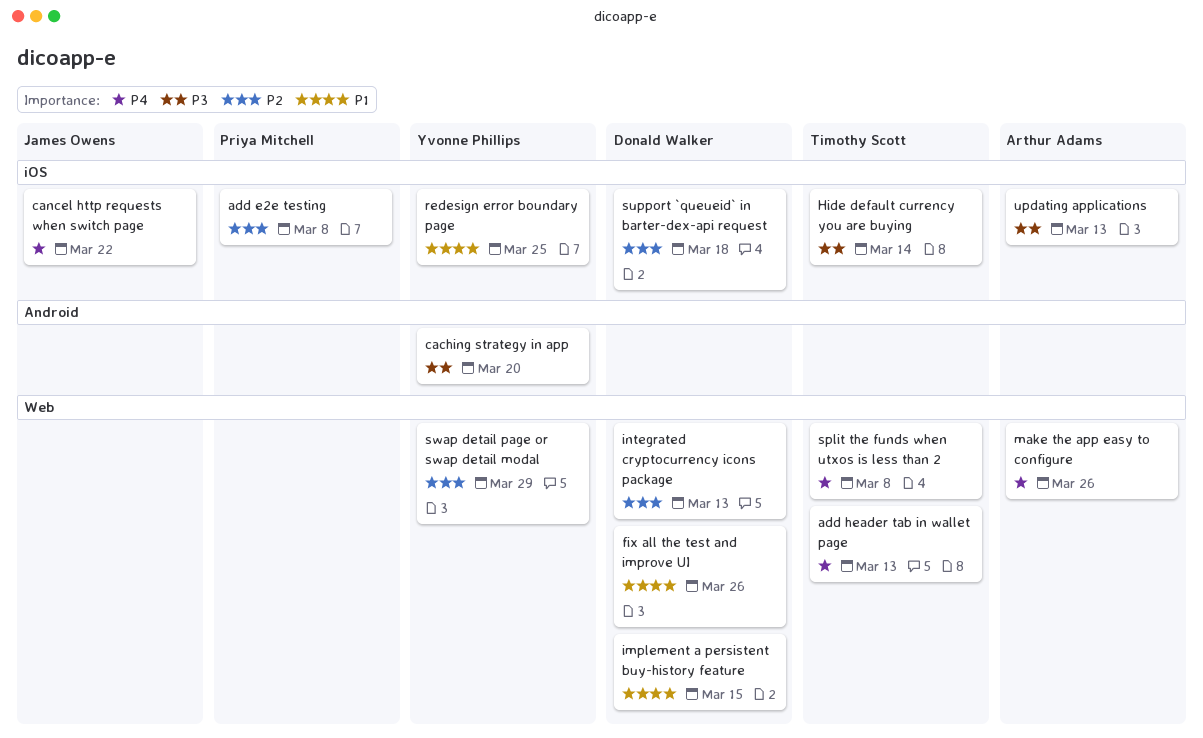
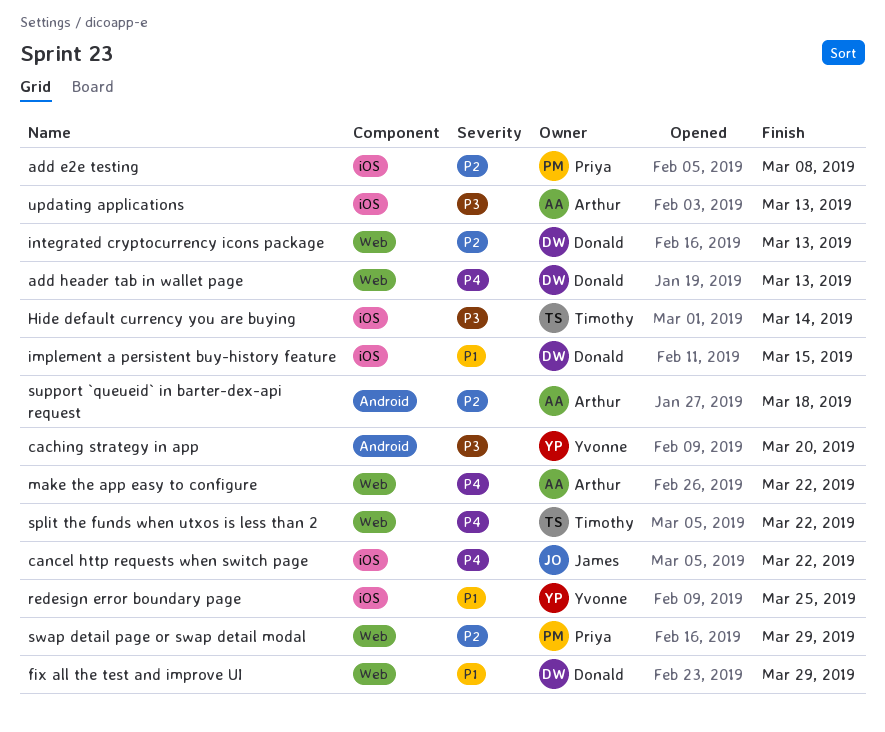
add header tab in wallet page, owner: Timothy Scott -> Donald Walker
fix all the test and improve UI, due: Mar 26 -> Mar 29
implement a persistent buy-history feature, label: Web -> iOS
make the app easy to configure, due: Mar 26 -> Mar 22
split the funds when utxos is less than 2, due: Mar 8 -> Mar 22
support `queueid` in barter-dex-api request, owner: Donald Walker -> Arthur Adams
support `queueid` in barter-dex-api request, label: iOS -> Android
swap detail page or swap detail modal, owner: Yvonne Phillips -> Priya Mitchell

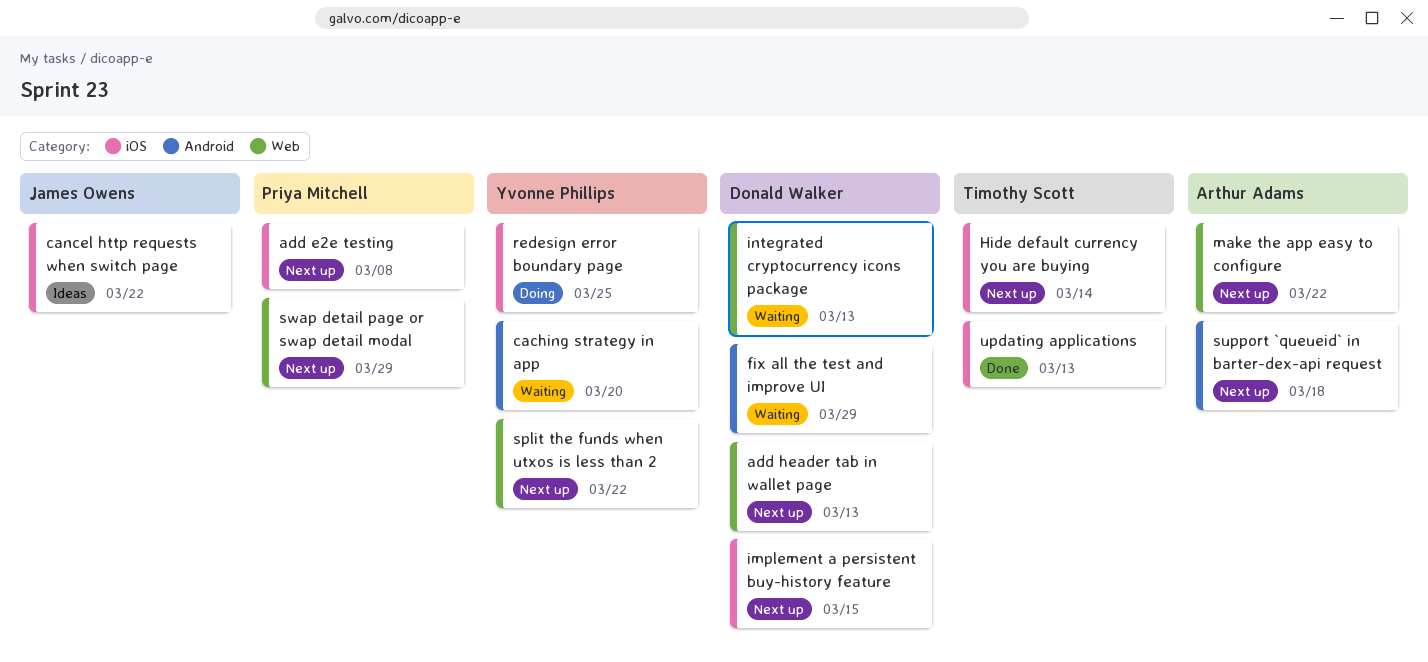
fix all the test and improve UI, label: Web -> Android
split the funds when utxos is less than 2, owner: Timothy Scott -> Yvonne Phillips
updating applications, owner: Arthur Adams -> Timothy Scott

